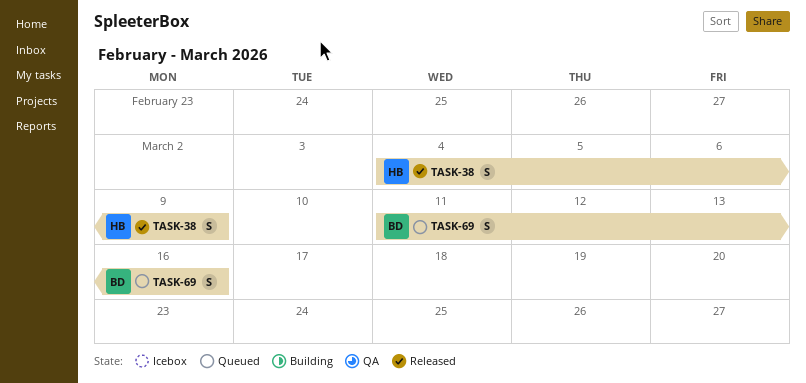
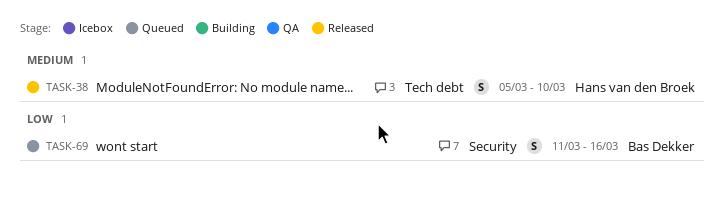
TASK-38, start: Mar 4 -> Mar 5
TASK-38, due: Mar 9 -> Mar 10

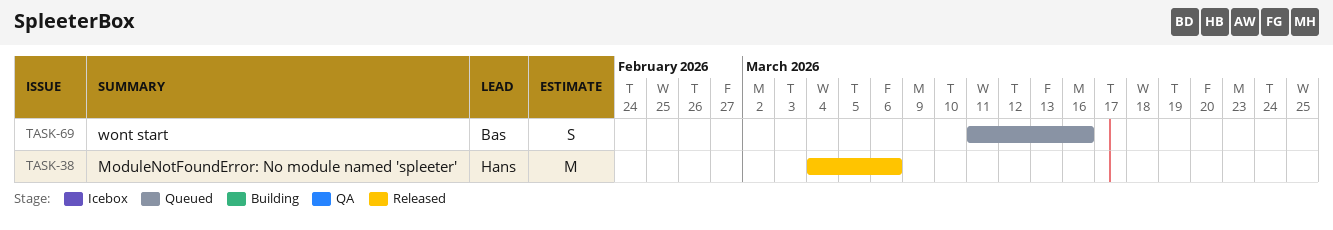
TASK-38, estimate: S -> M
TASK-38, start: Mar 5 -> Mar 4
TASK-38, due: Mar 10 -> Mar 6

